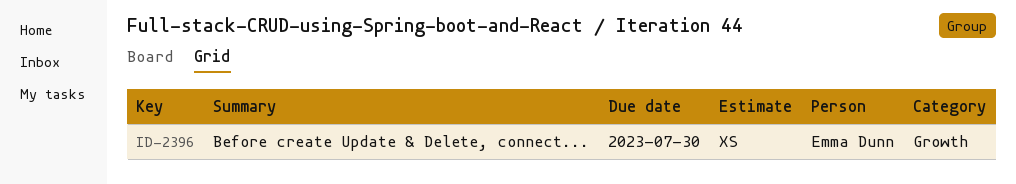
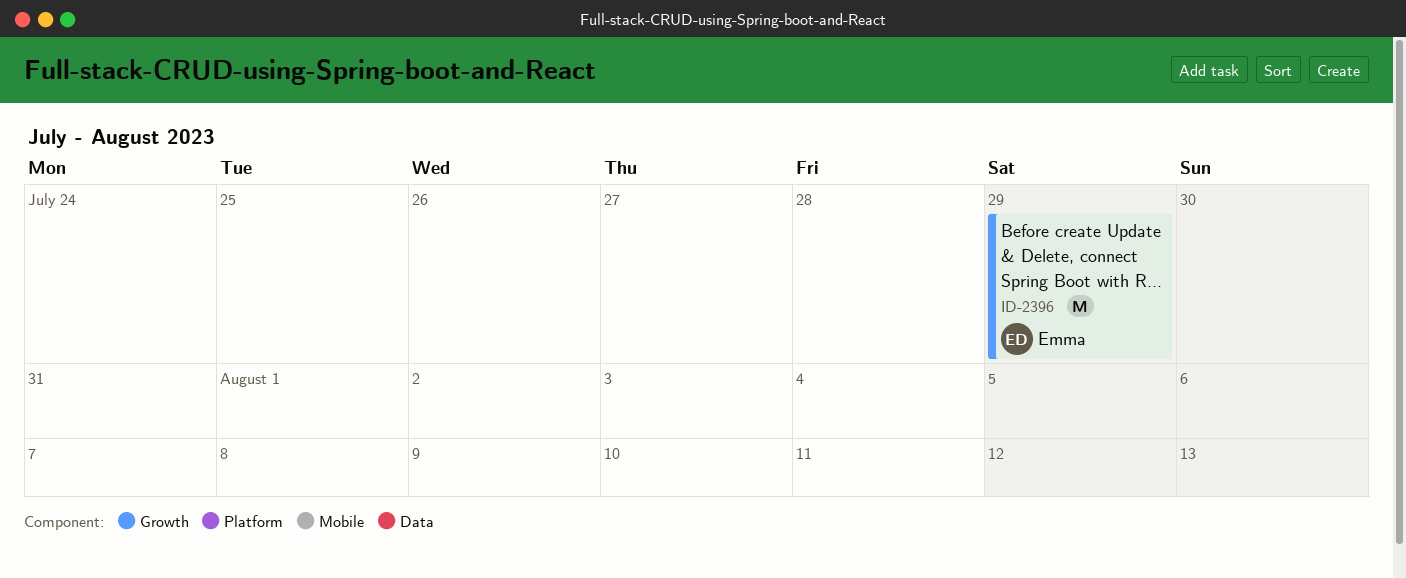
ID-2396, estimate: XS -> M
ID-2396, due: Jul 30 -> Jul 29

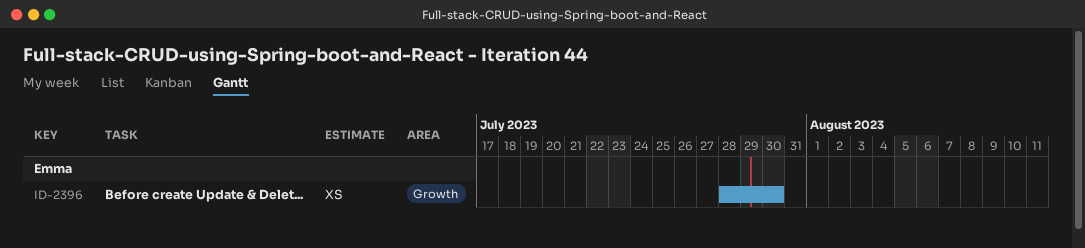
ID-2396, estimate: M -> XS
ID-2396, due: Jul 29 -> Jul 30

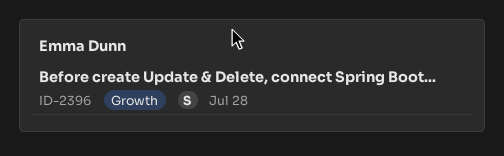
ID-2396, estimate: XS -> S
ID-2396, due: Jul 30 -> Jul 28

